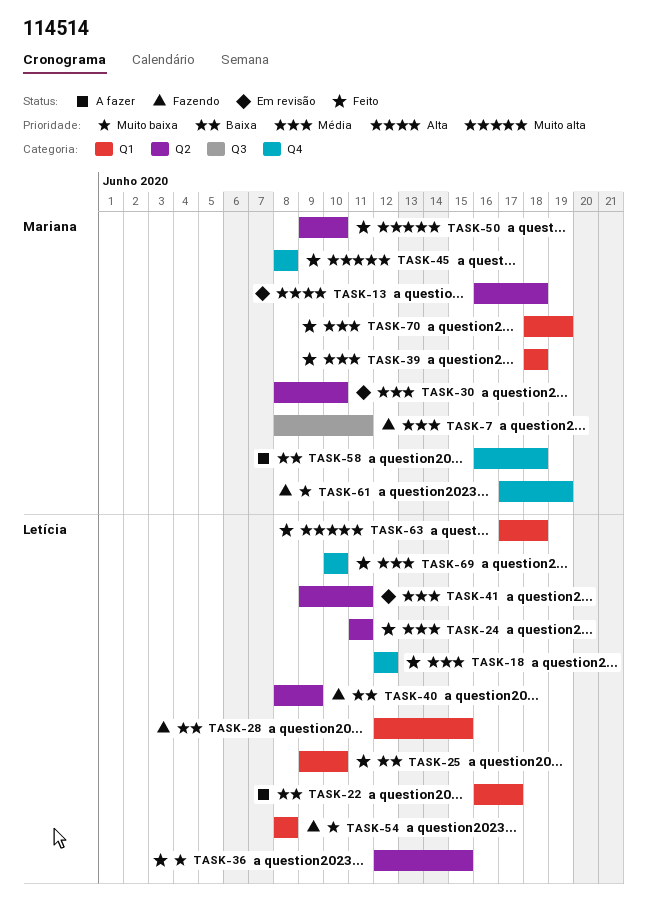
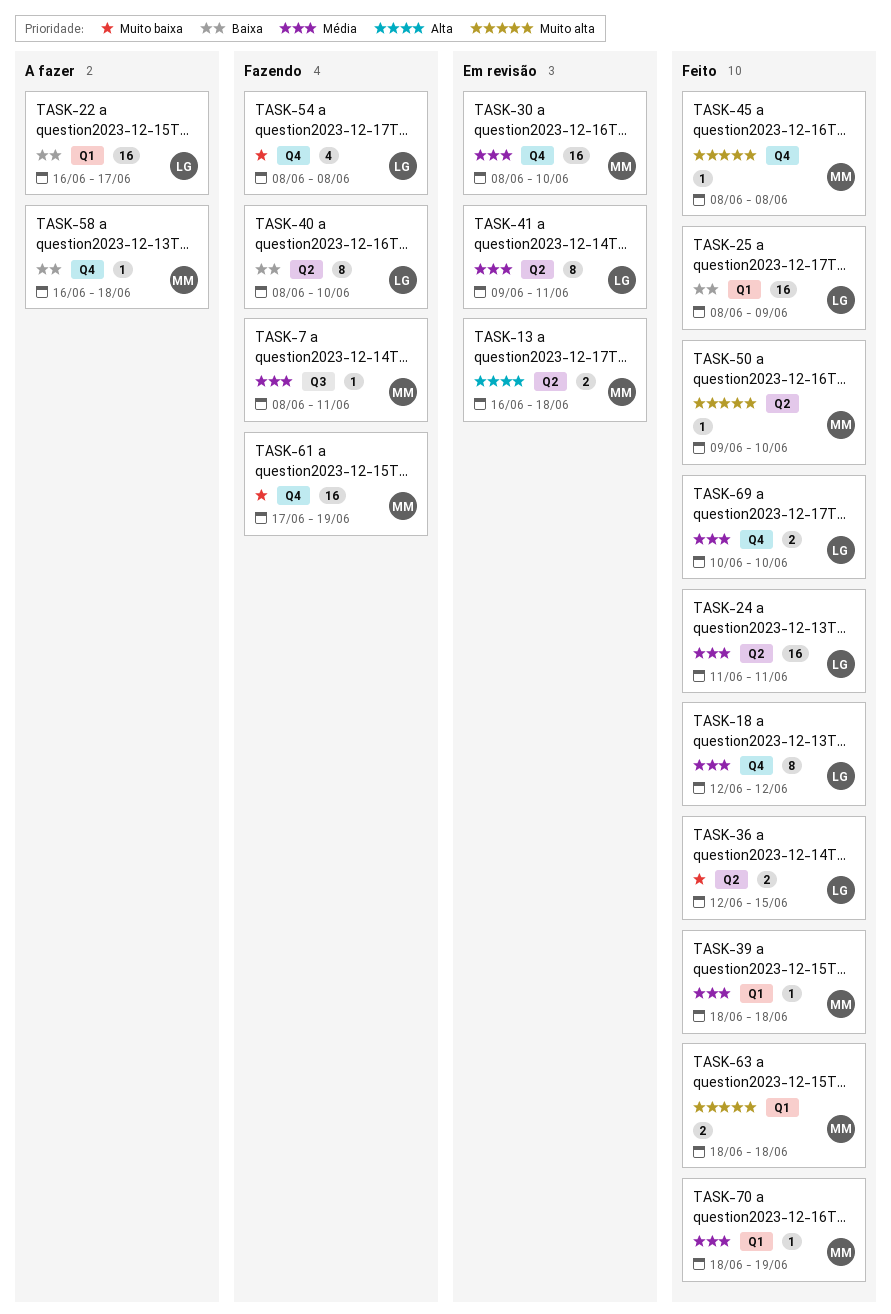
TASK-25, start: Jun 9 -> Jun 8
TASK-25, due: Jun 10 -> Jun 9
TASK-28: present -> none
TASK-30, label: Q2 -> Q4
TASK-40, due: Jun 9 -> Jun 10
TASK-54, label: Q1 -> Q4
TASK-63, owner: Letícia -> Mariana
TASK-63, start: Jun 17 -> Jun 18

